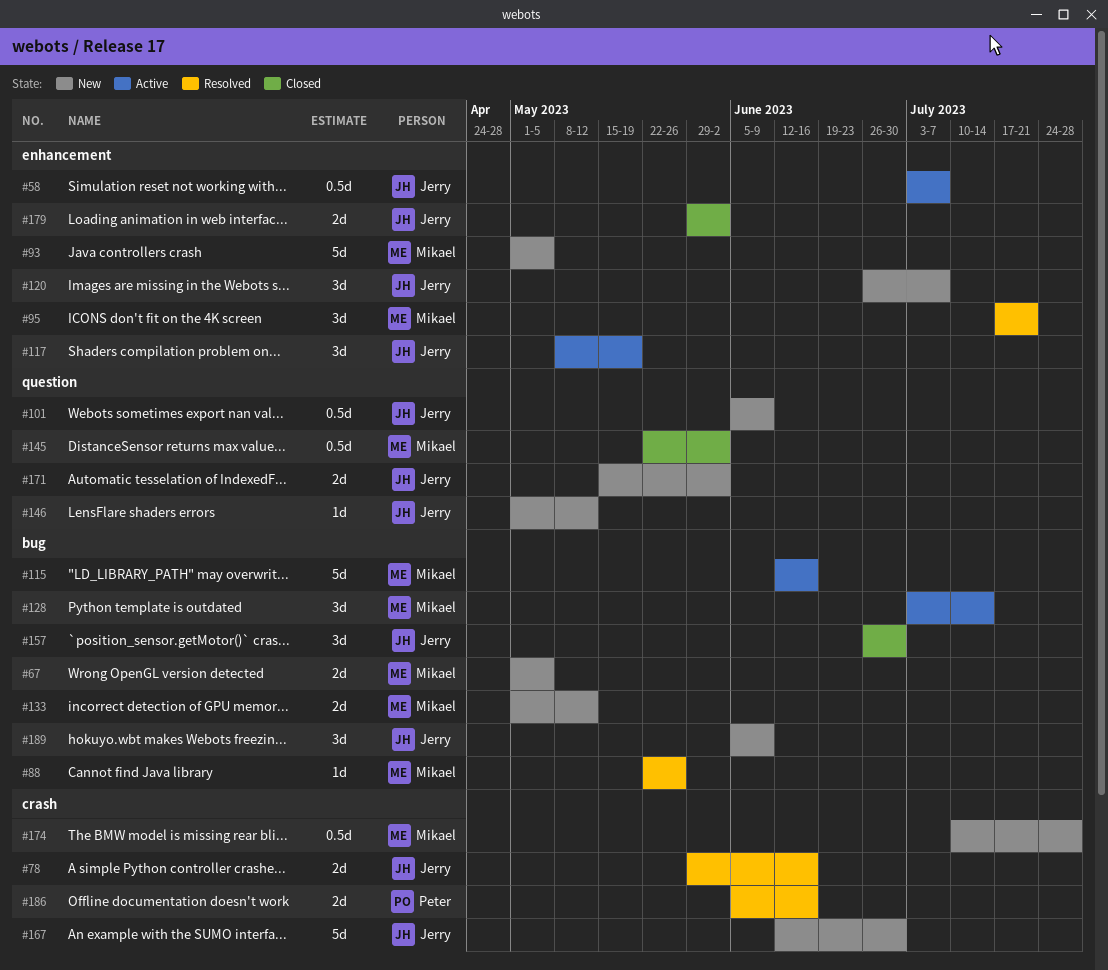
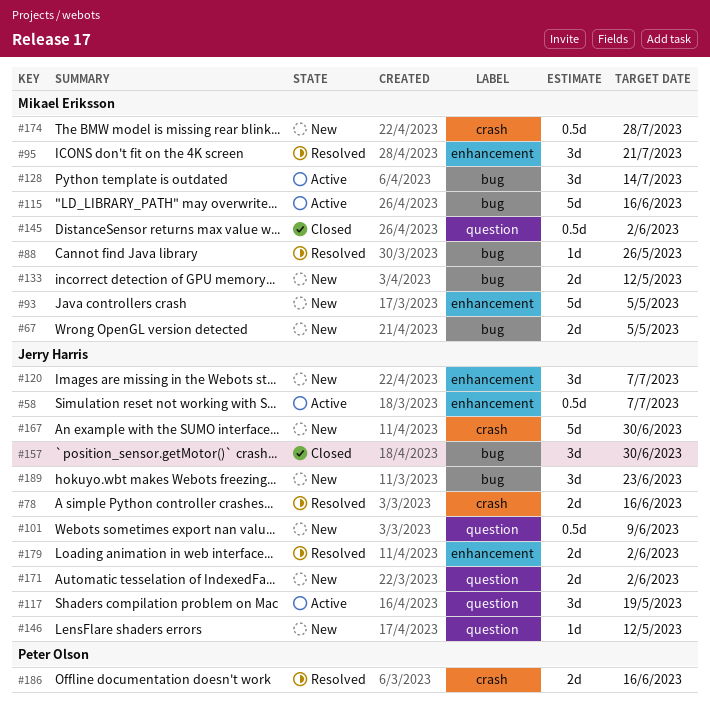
#117, label: enhancement -> question
#179, status: Closed -> Resolved
#189, due: Jun 9 -> Jun 23

